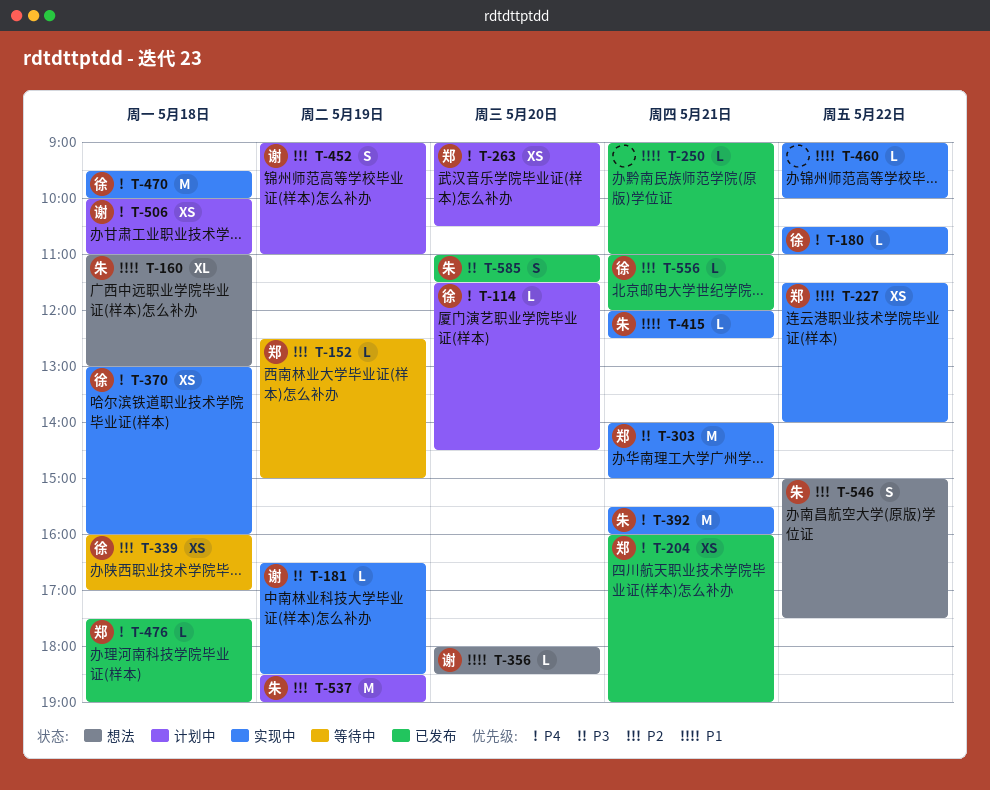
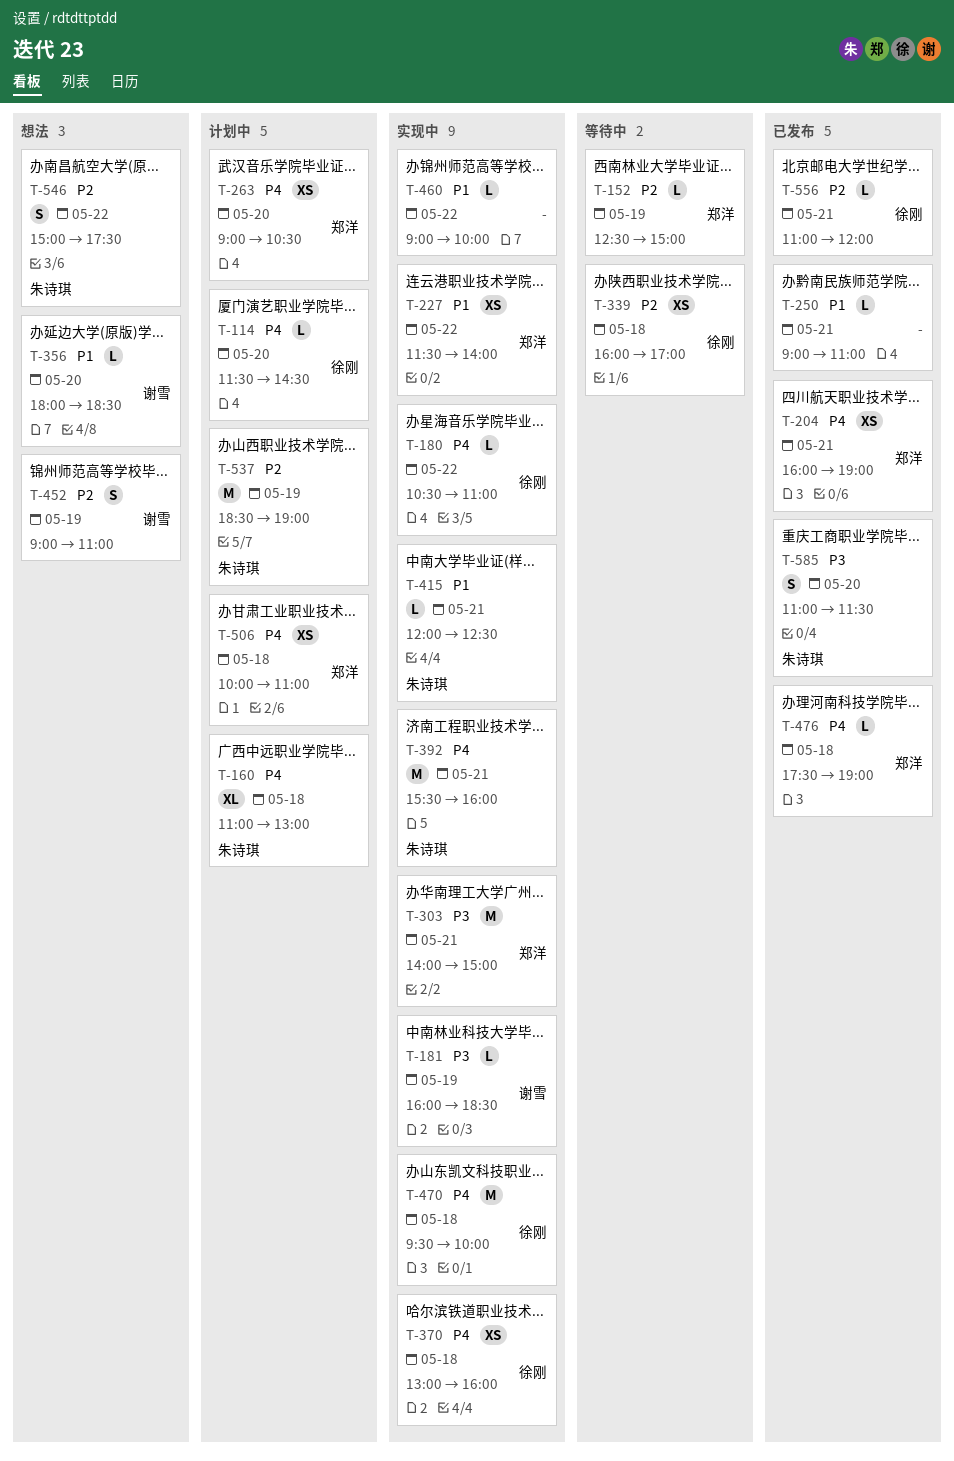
T-160, status: 想法 -> 计划中
T-160, priority: P1 -> P4
T-181, begins: 16:30 -> 16:00
T-452, status: 计划中 -> 想法
T-506, owner: 谢雪 -> 郑洋

